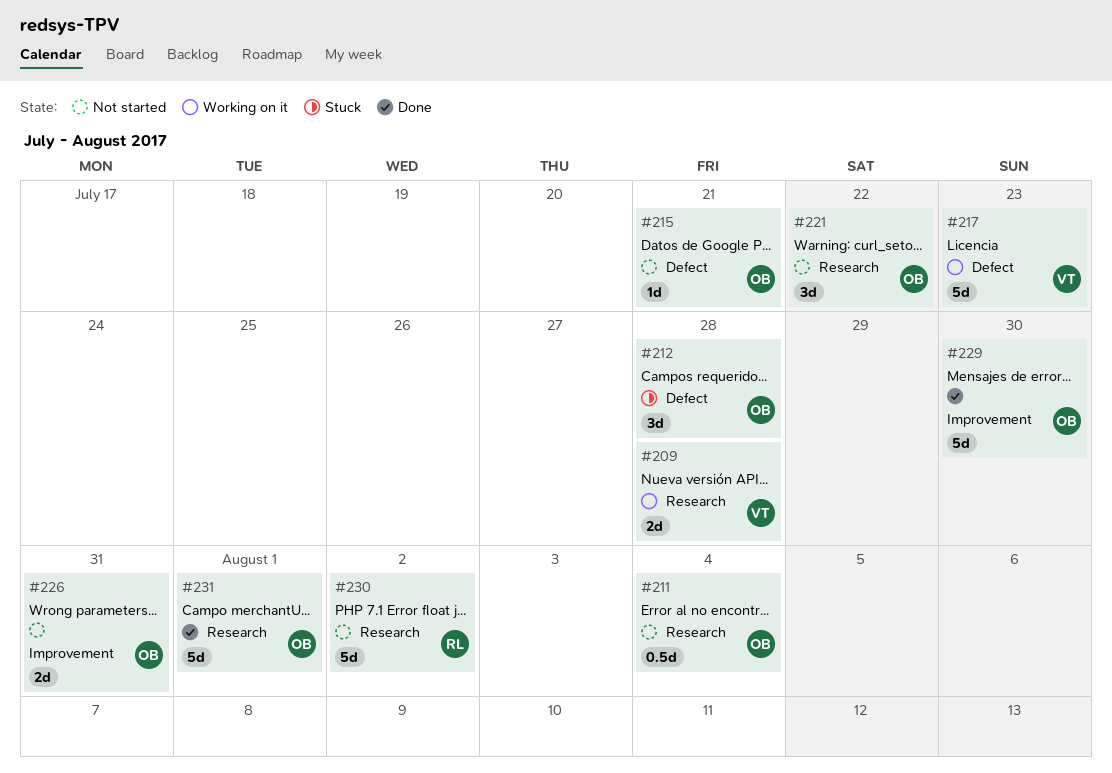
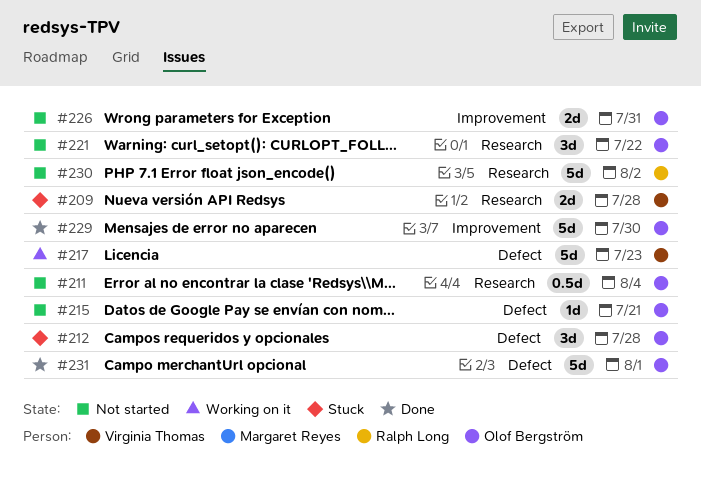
#209, status: Working on it -> Stuck
#231, label: Research -> Defect

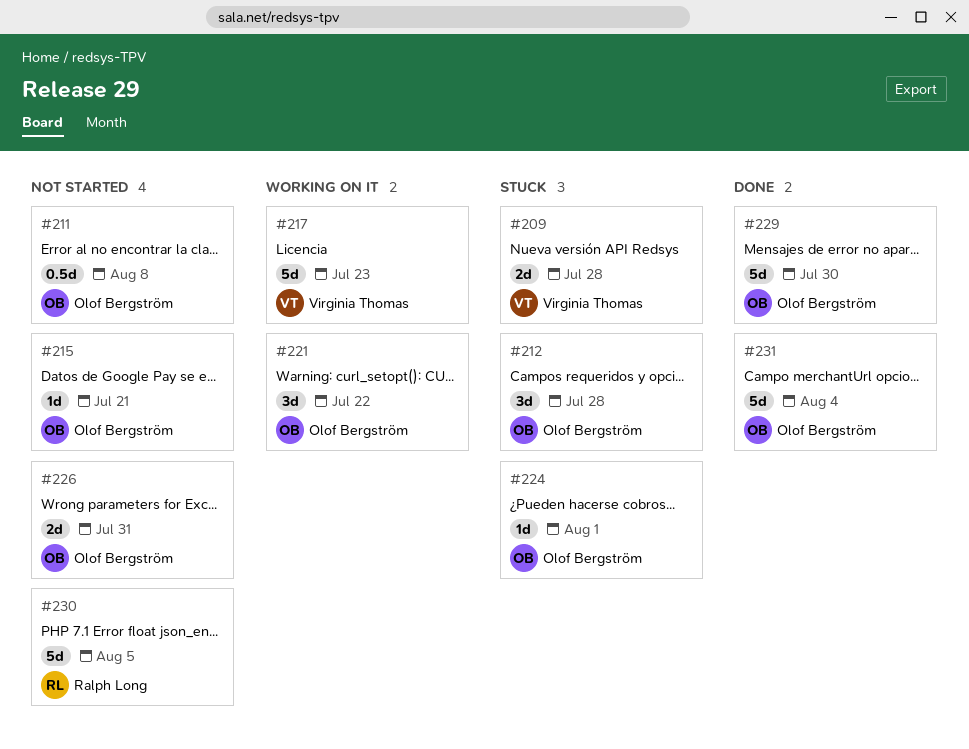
#211, due: Aug 4 -> Aug 8
#221, status: Not started -> Working on it
#224: none -> present
#230, due: Aug 2 -> Aug 5
#231, due: Aug 1 -> Aug 4

